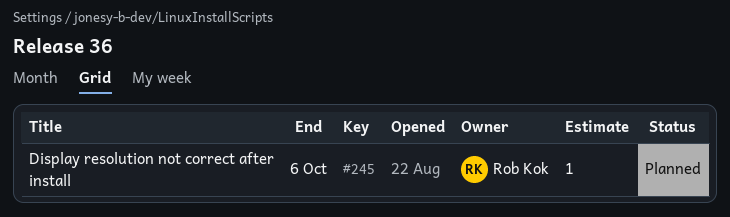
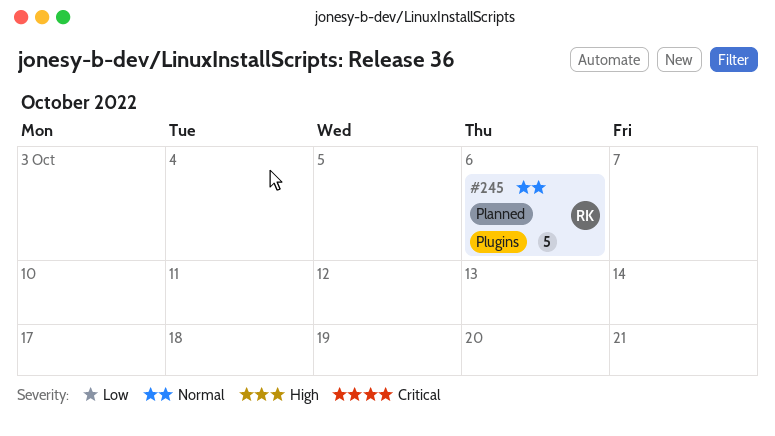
#245, estimate: 1 -> 5

